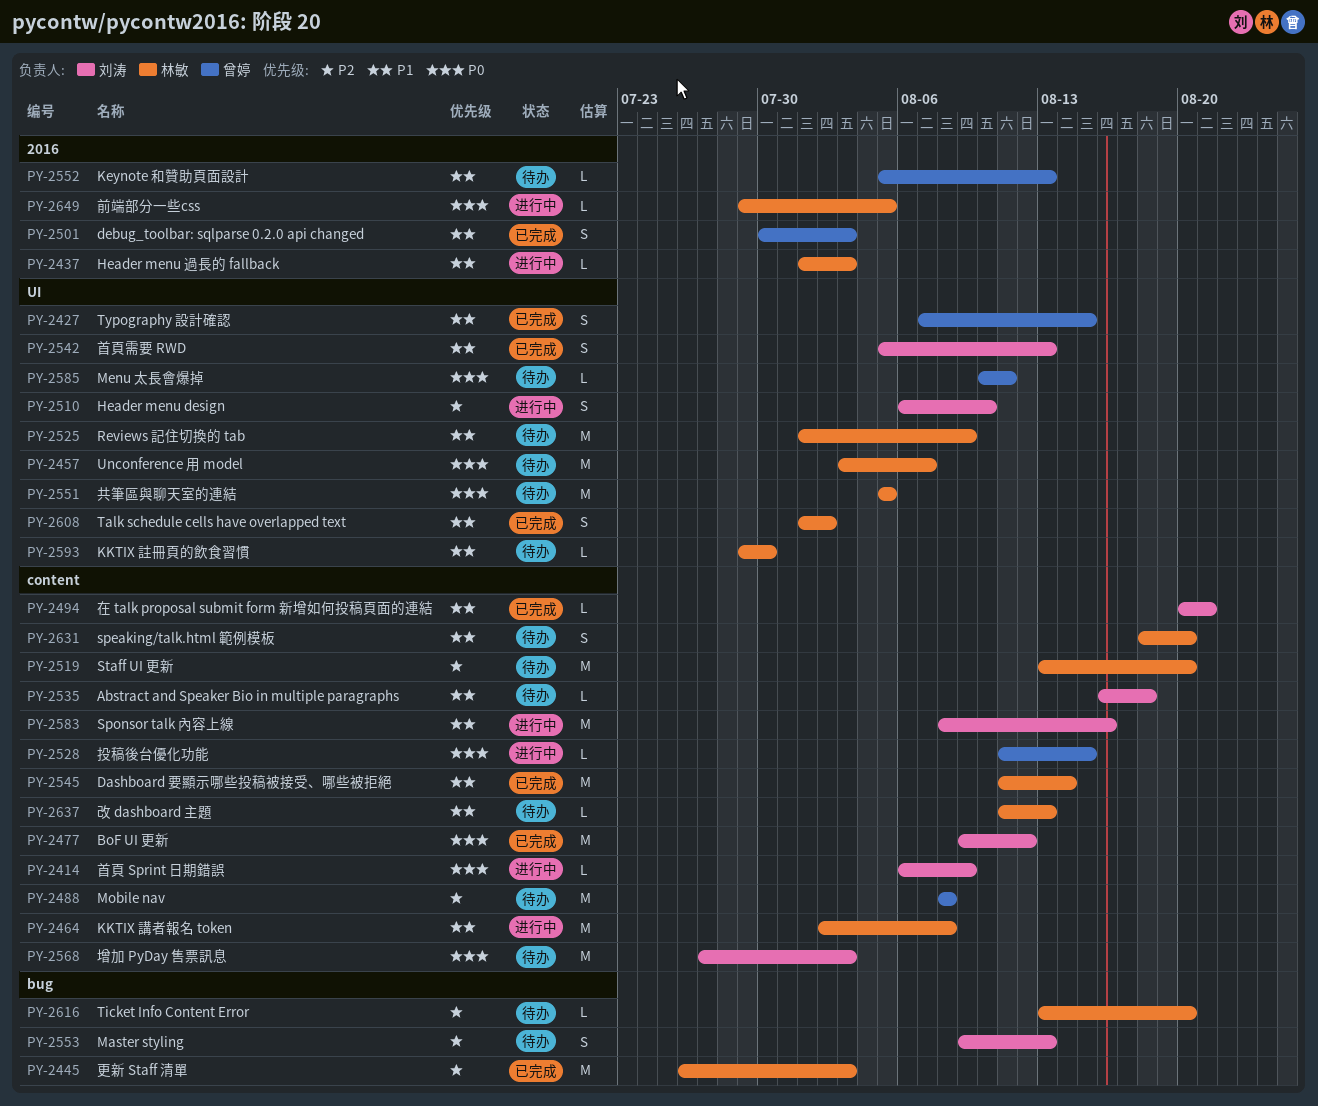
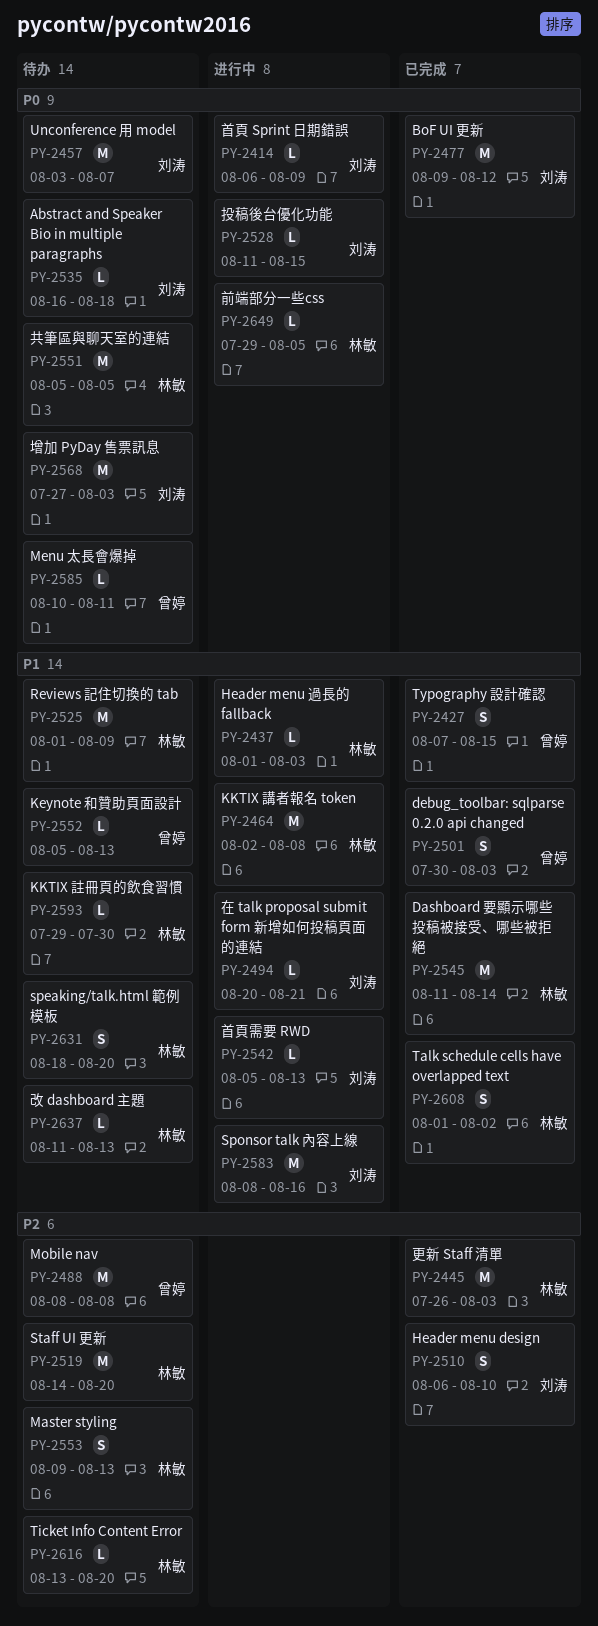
PY-2457, owner: 林敏 -> 刘涛
PY-2494, status: 已完成 -> 进行中
PY-2510, status: 进行中 -> 已完成
PY-2519, start: Aug 13 -> Aug 14
PY-2528, owner: 曾婷 -> 刘涛
PY-2535, priority: P1 -> P0
PY-2542, status: 已完成 -> 进行中
PY-2542, estimate: S -> L
PY-2553, owner: 刘涛 -> 林敏

